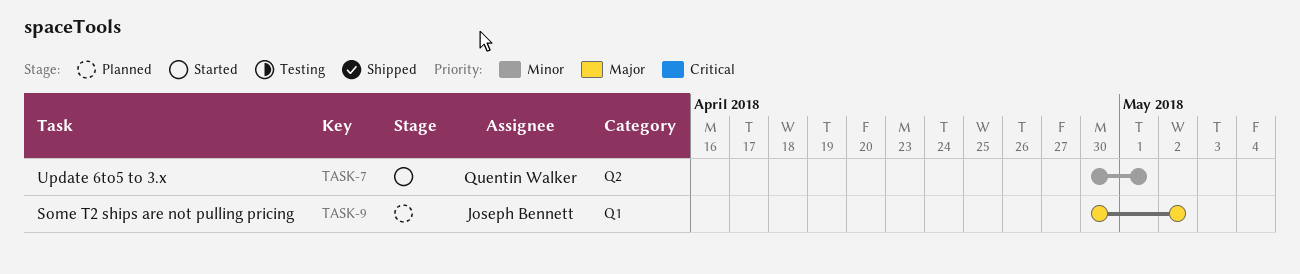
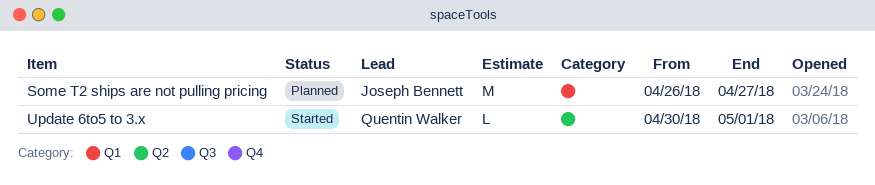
Some T2 ships are not pulling pricing, start: Apr 30 -> Apr 26
Some T2 ships are not pulling pricing, due: May 2 -> Apr 27

